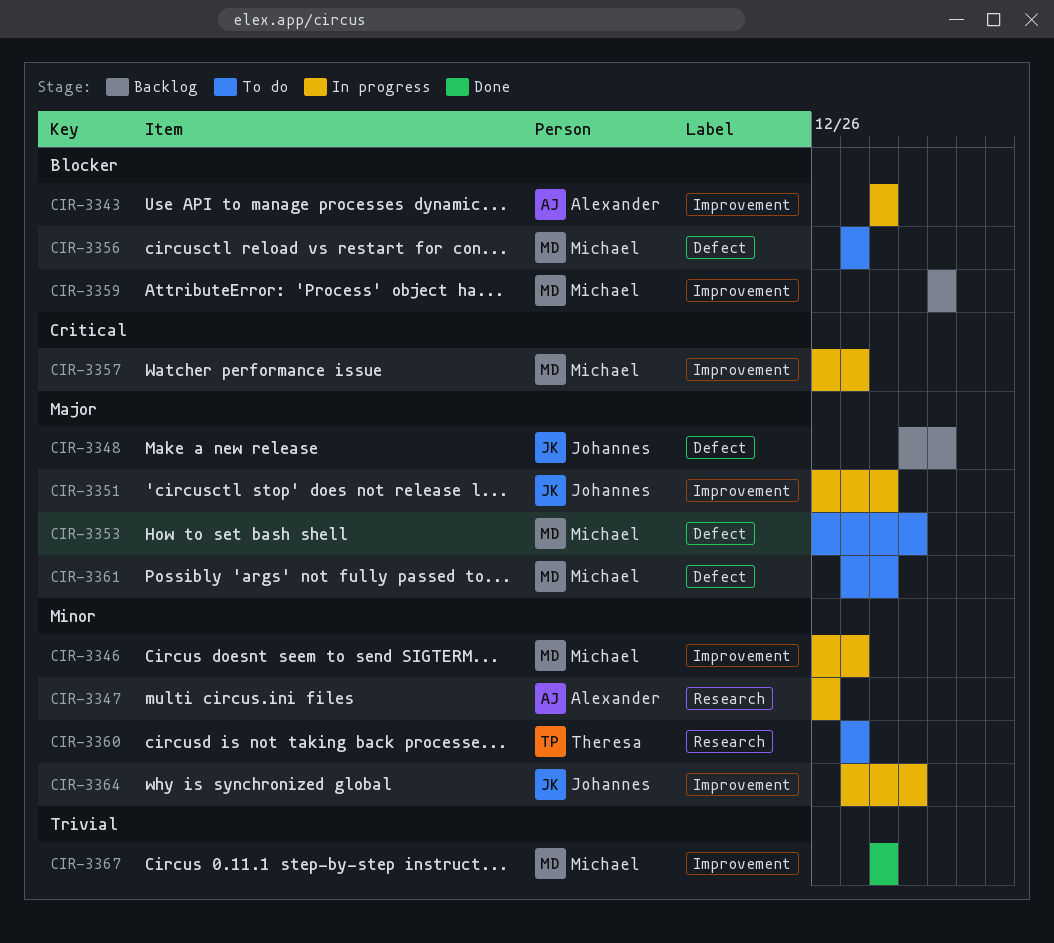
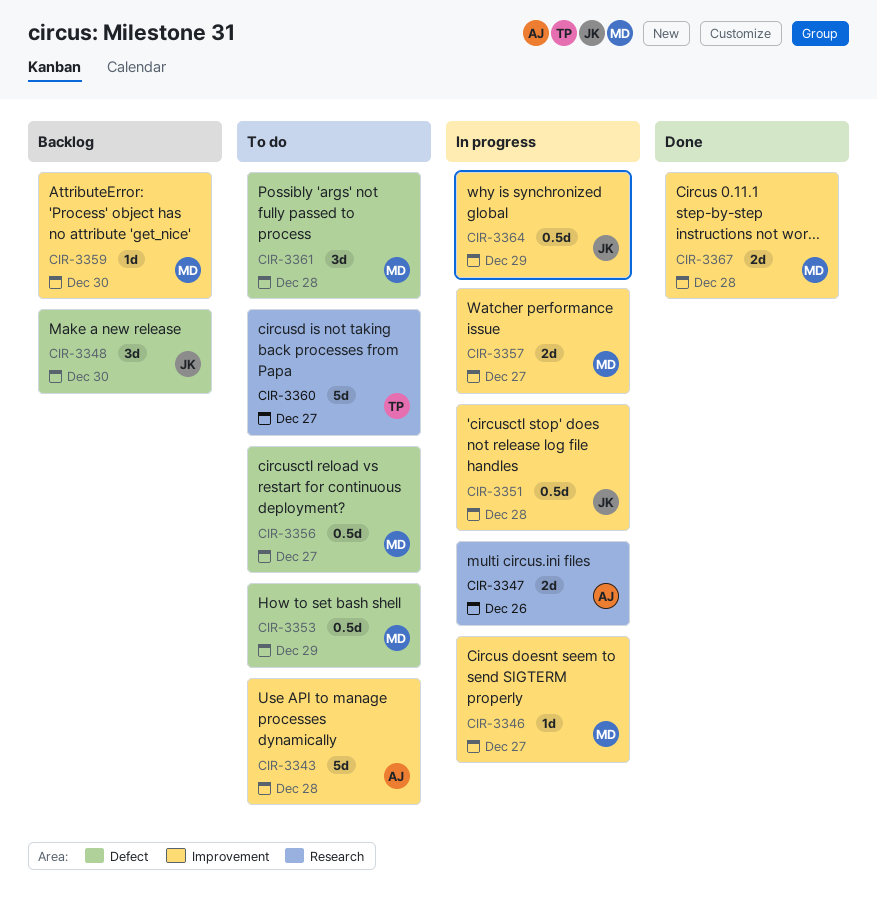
CIR-3343, status: In progress -> To do

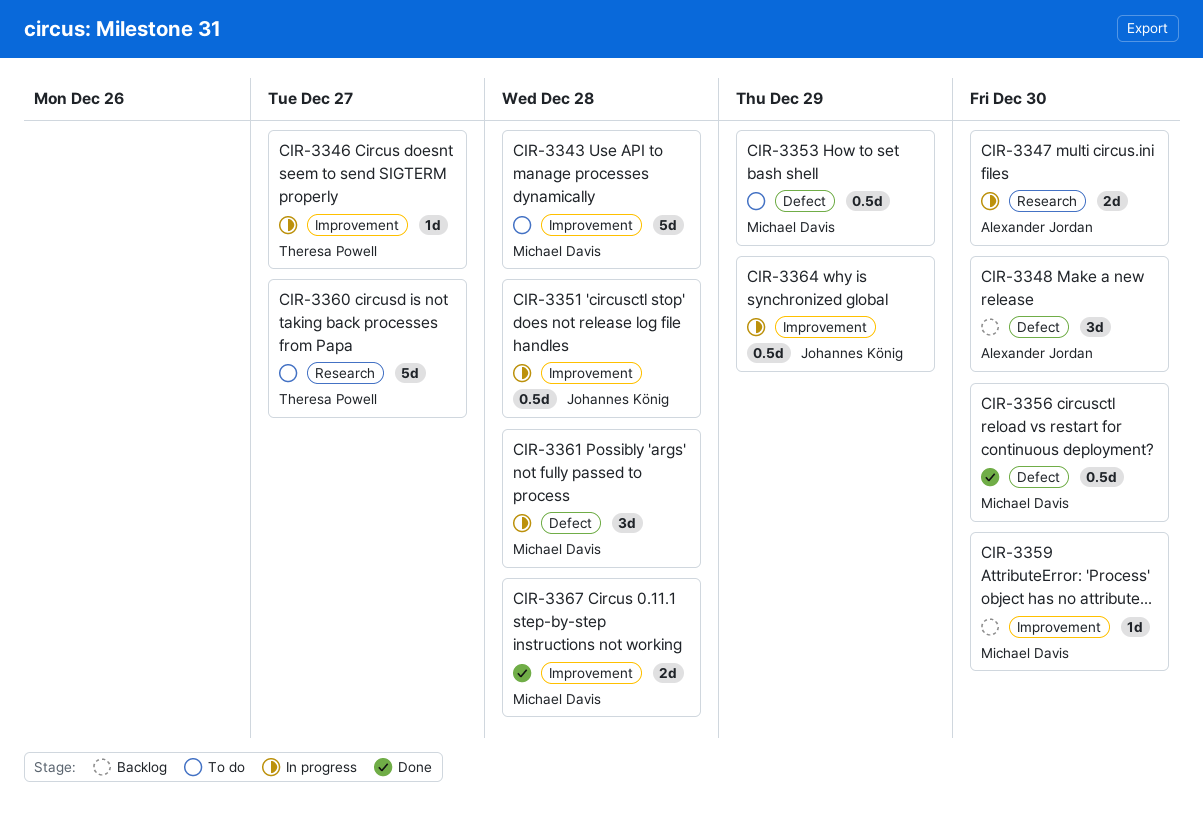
CIR-3343, owner: Alexander Jordan -> Michael Davis
CIR-3346, owner: Michael Davis -> Theresa Powell
CIR-3347, due: Dec 26 -> Dec 30
CIR-3348, owner: Johannes König -> Alexander Jordan
CIR-3356, status: To do -> Done
CIR-3356, due: Dec 27 -> Dec 30
CIR-3357: present -> none
CIR-3361, status: To do -> In progress

